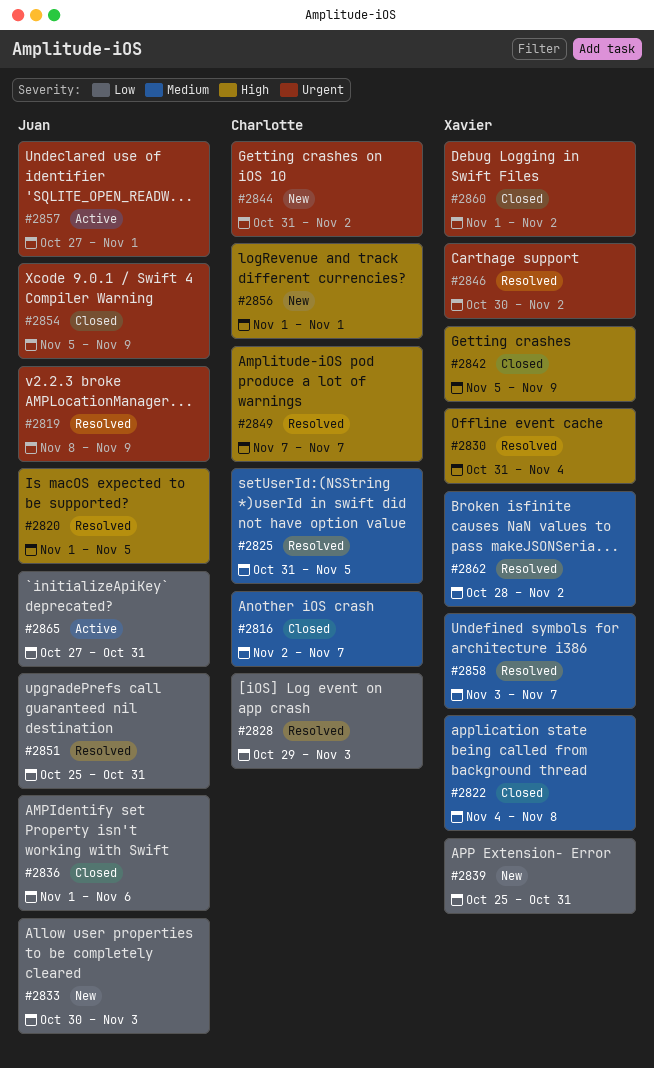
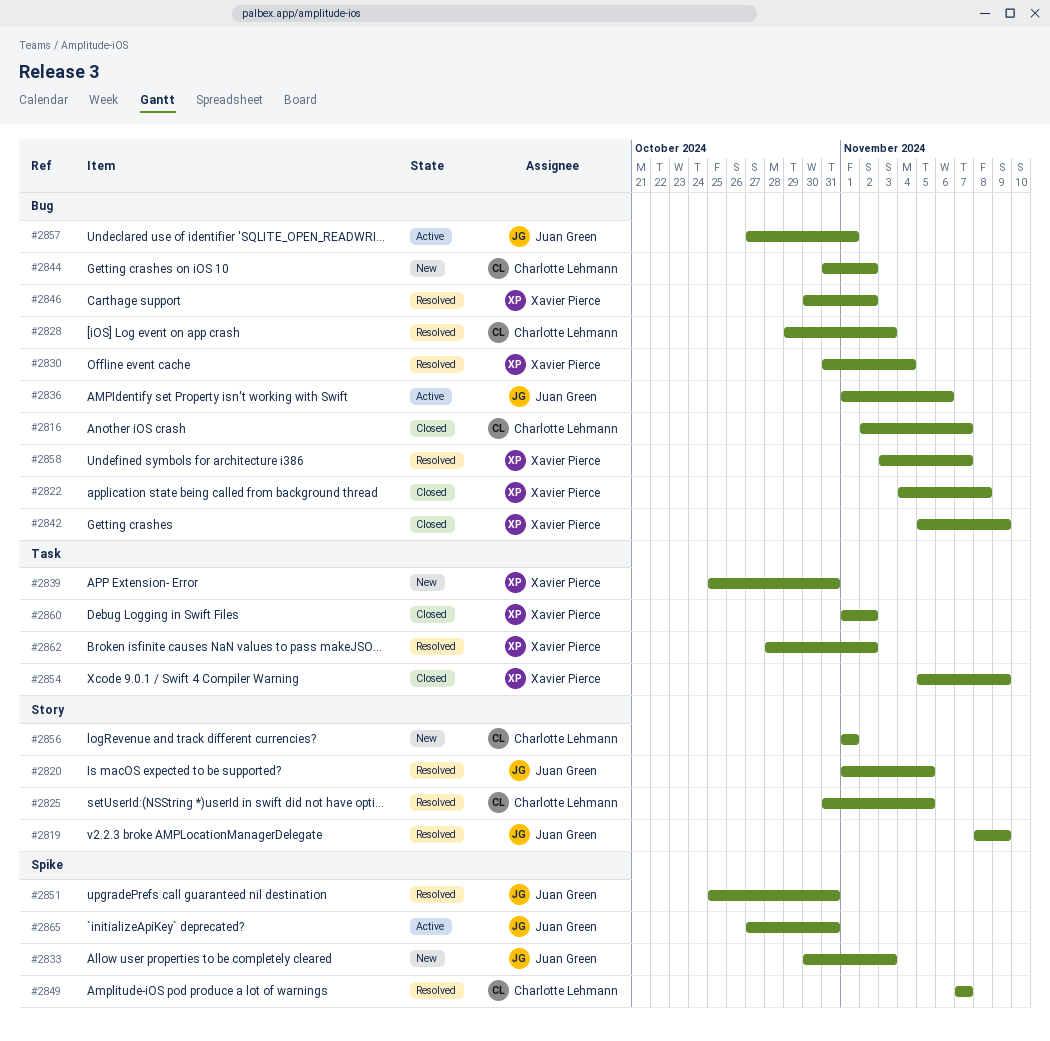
#2836, status: Closed -> Active
#2854, owner: Juan Green -> Xavier Pierce

